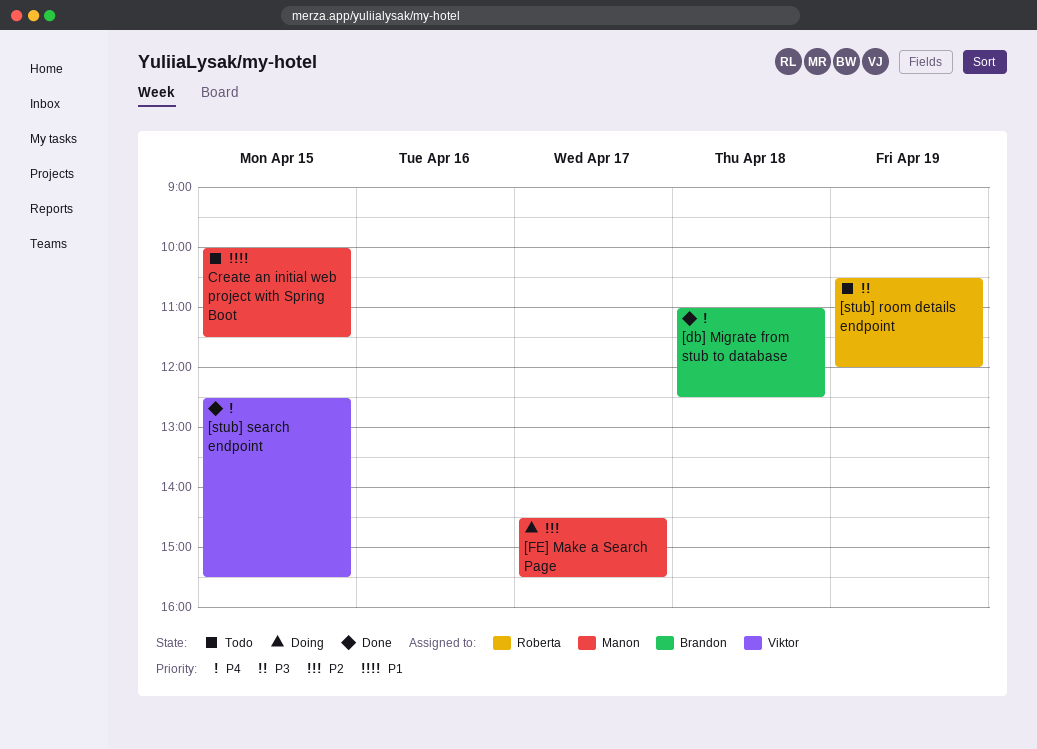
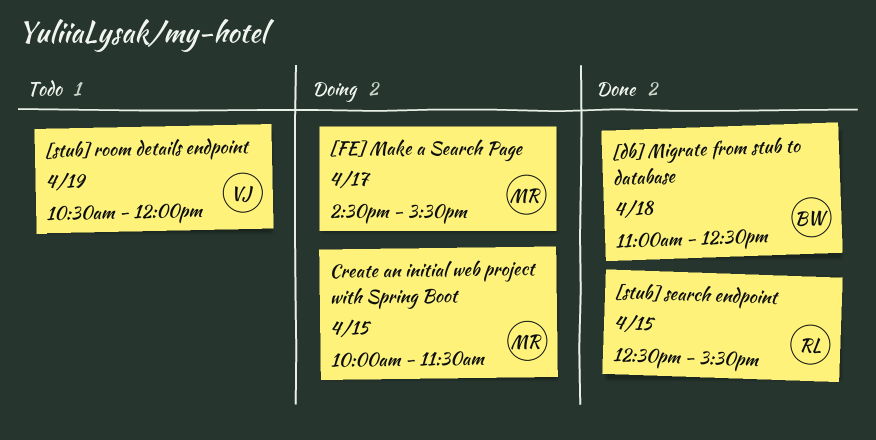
[stub] room details endpoint, owner: Roberta -> Viktor
[stub] search endpoint, owner: Viktor -> Roberta
Create an initial web project with Spring Boot, status: Todo -> Doing

